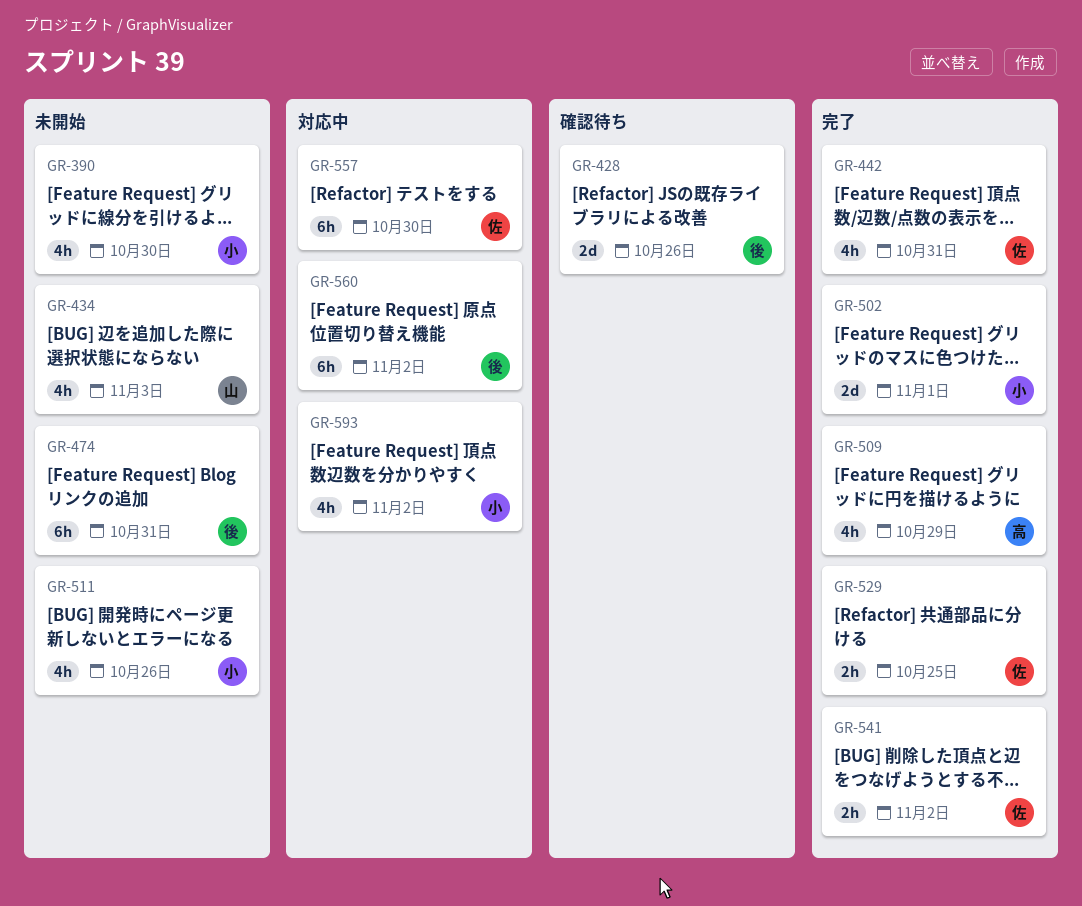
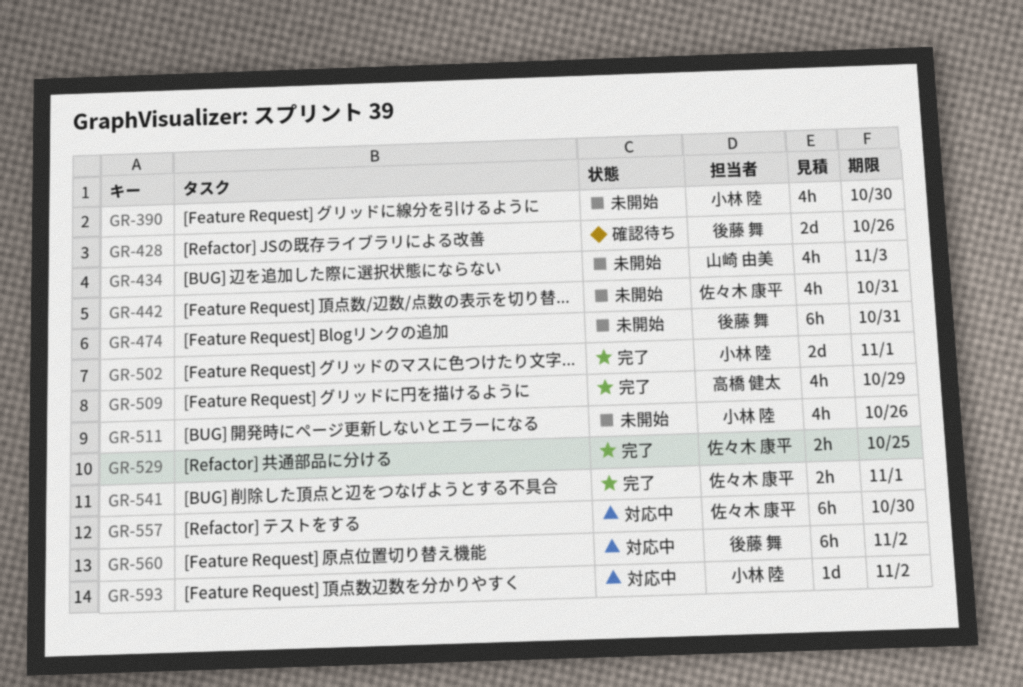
GR-442, status: 完了 -> 未開始
GR-541, due: Nov 2 -> Nov 1
GR-593, estimate: 4h -> 1d

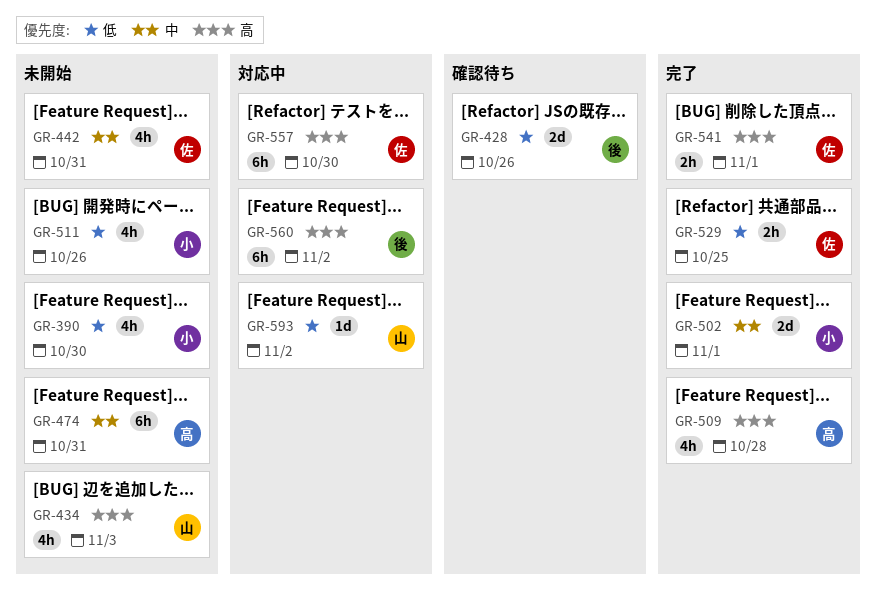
GR-474, owner: 後藤 舞 -> 高橋 健太
GR-509, due: Oct 29 -> Oct 28
GR-593, owner: 小林 陸 -> 山崎 由美

